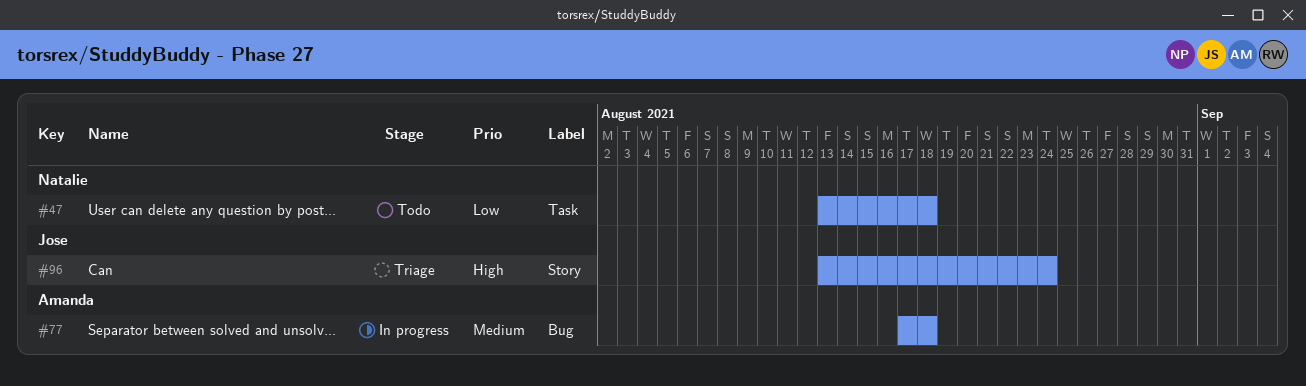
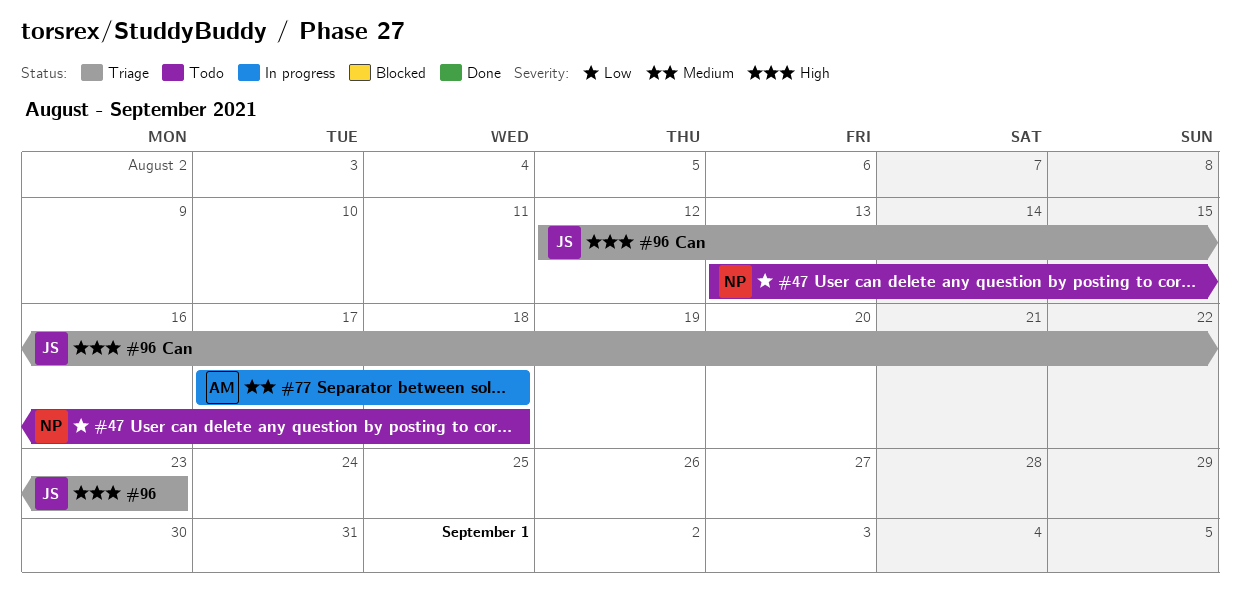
#96, start: Aug 13 -> Aug 12
#96, due: Aug 24 -> Aug 23

